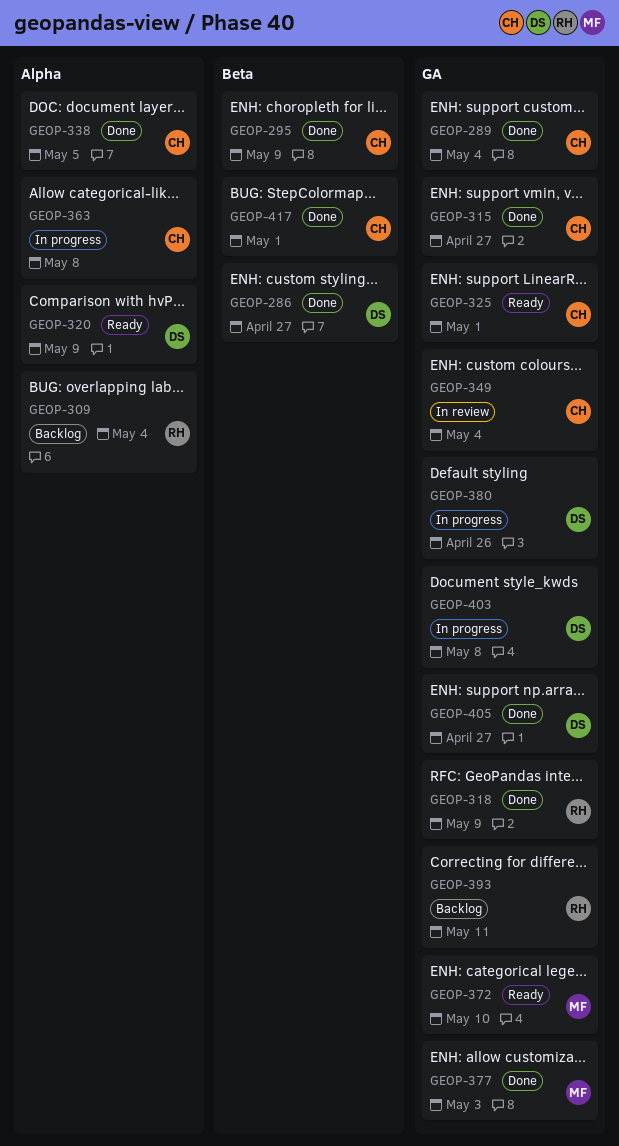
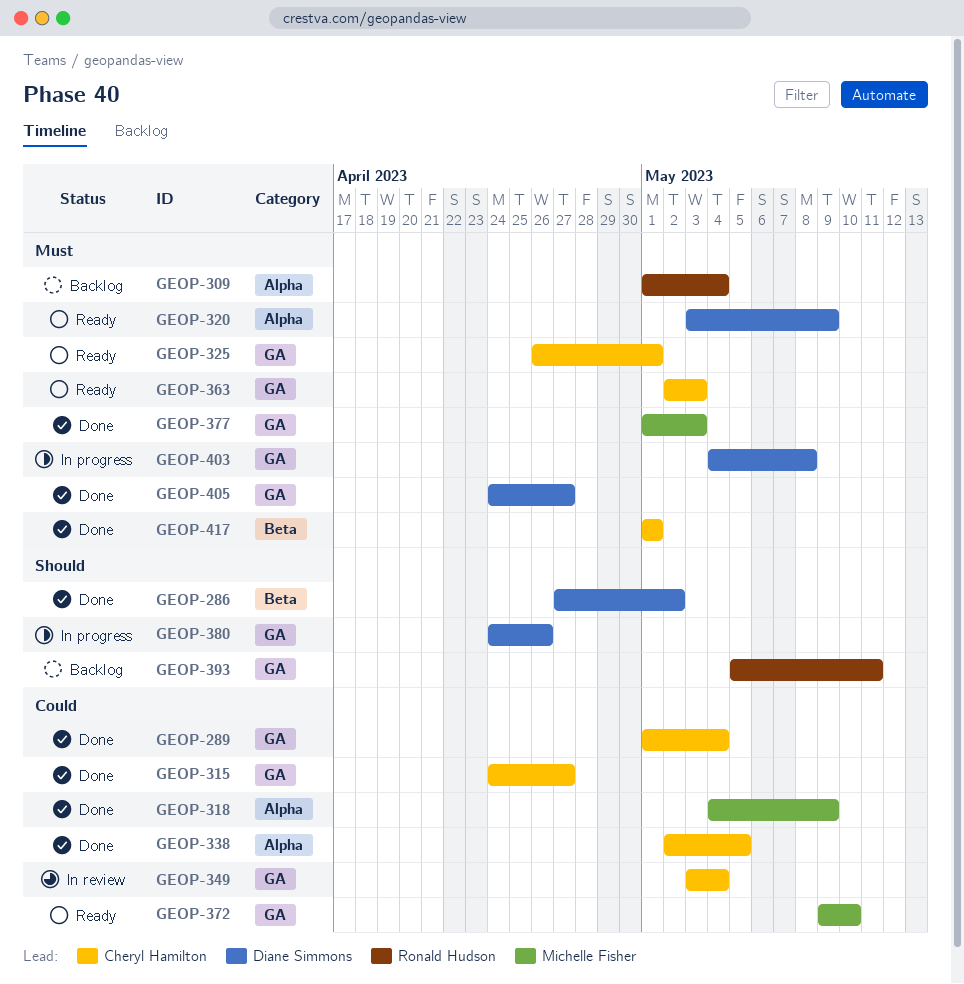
GEOP-286, due: Apr 27 -> May 2
GEOP-295: present -> none
GEOP-318, owner: Ronald Hudson -> Michelle Fisher
GEOP-318, label: GA -> Alpha
GEOP-363, status: In progress -> Ready
GEOP-363, label: Alpha -> GA
GEOP-363, due: May 8 -> May 3

